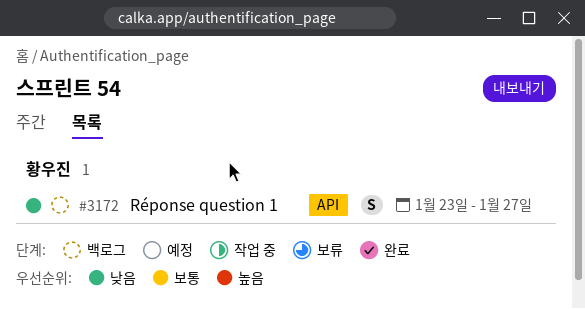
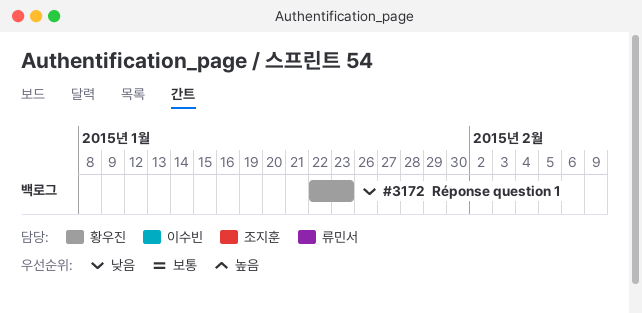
#3172, start: Jan 23 -> Jan 22
#3172, due: Jan 27 -> Jan 23

